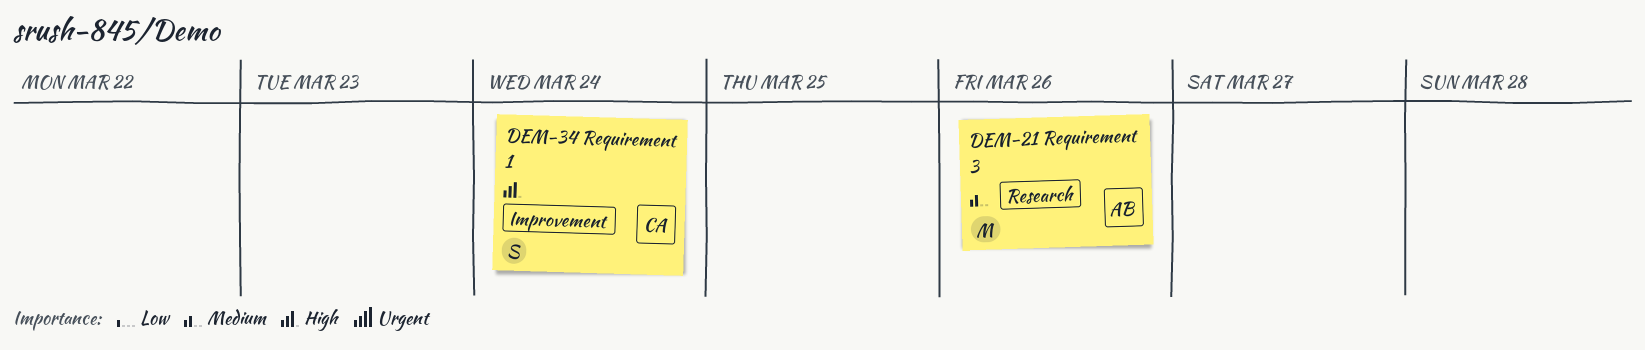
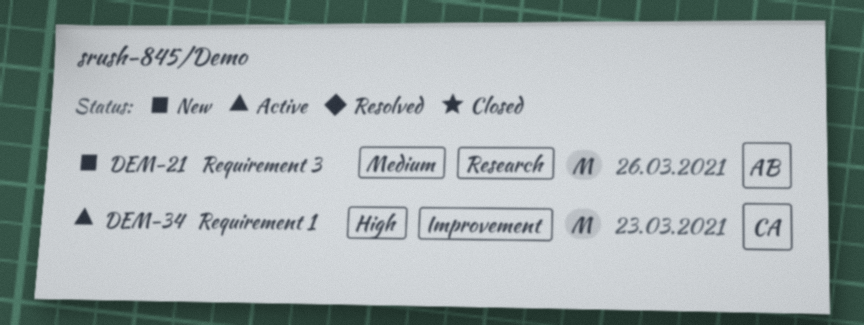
DEM-34, estimate: S -> M
DEM-34, due: Mar 24 -> Mar 23

